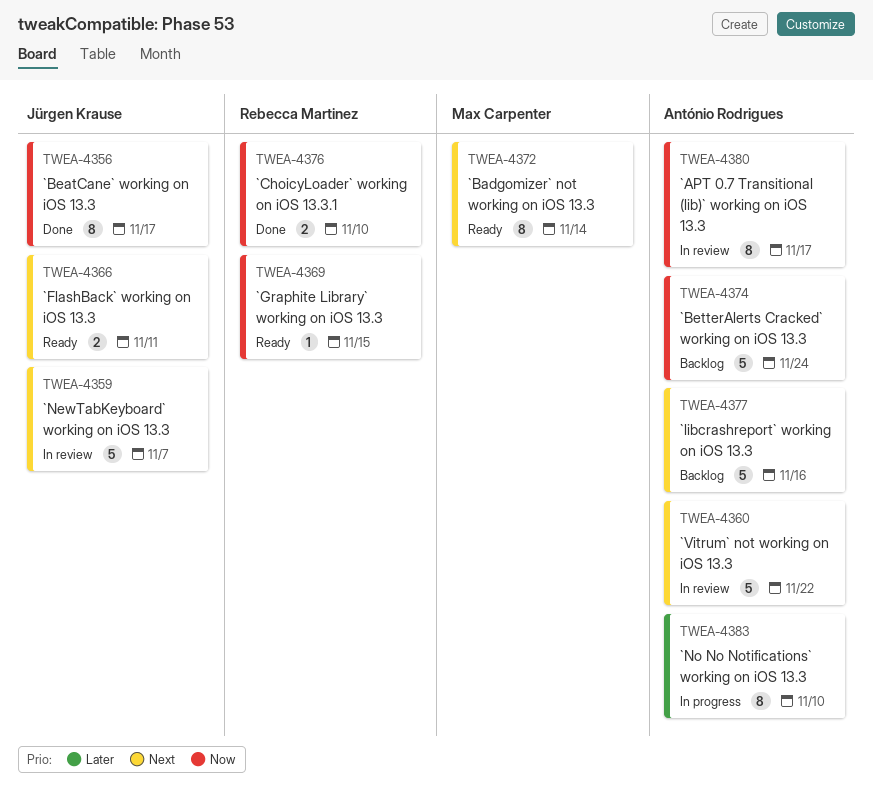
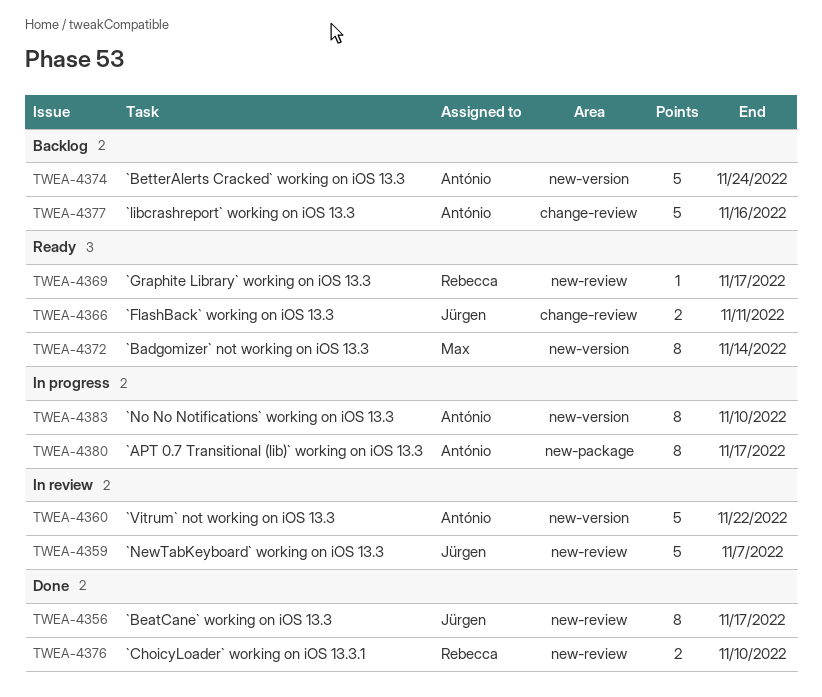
TWEA-4369, due: Nov 15 -> Nov 17
TWEA-4380, status: In review -> In progress

